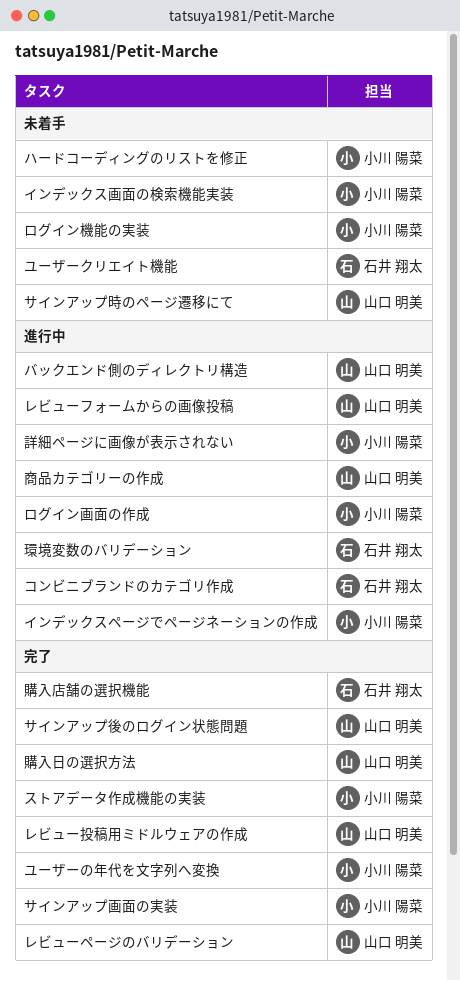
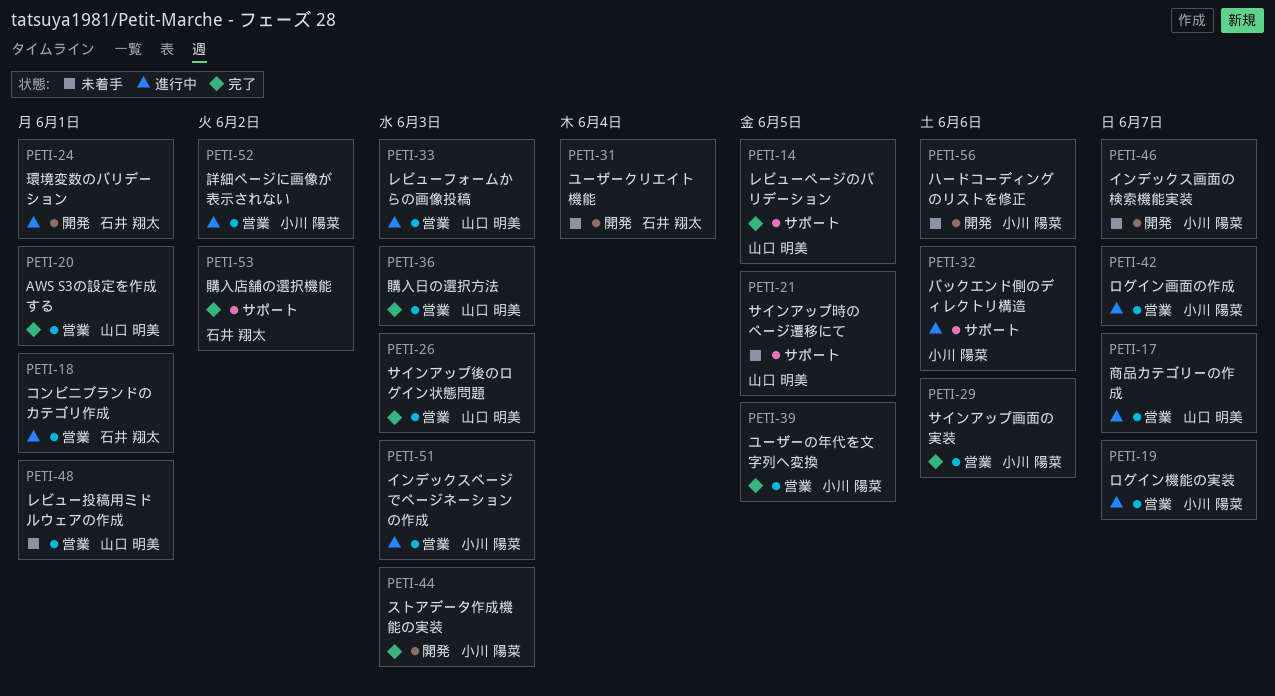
AWS S3の設定を作成する: none -> present
バックエンド側のディレクトリ構造, owner: 山口 明美 -> 小川 陽菜
レビュー投稿用ミドルウェアの作成, status: 完了 -> 未着手
ログイン機能の実装, status: 未着手 -> 進行中

